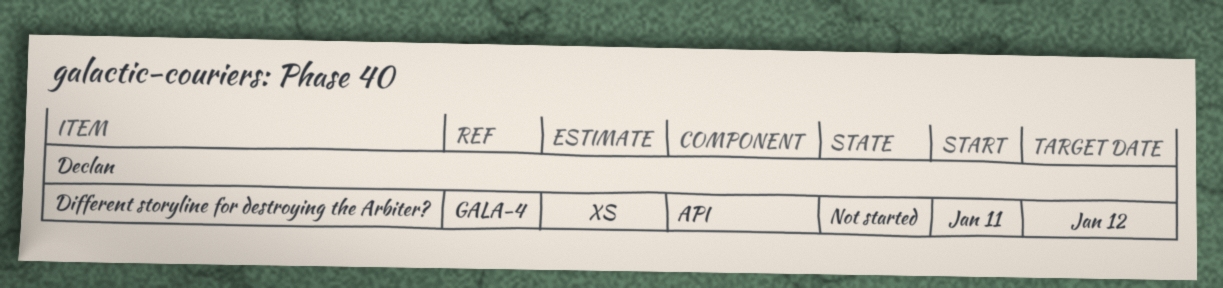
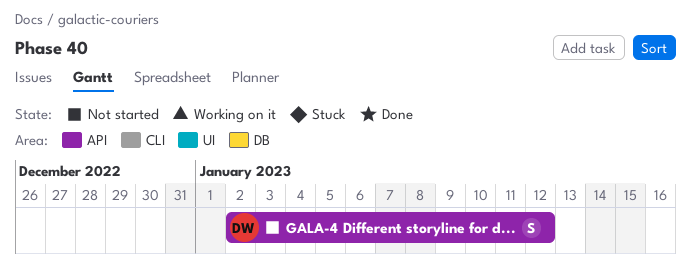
GALA-4, estimate: XS -> S
GALA-4, start: Jan 11 -> Jan 2

